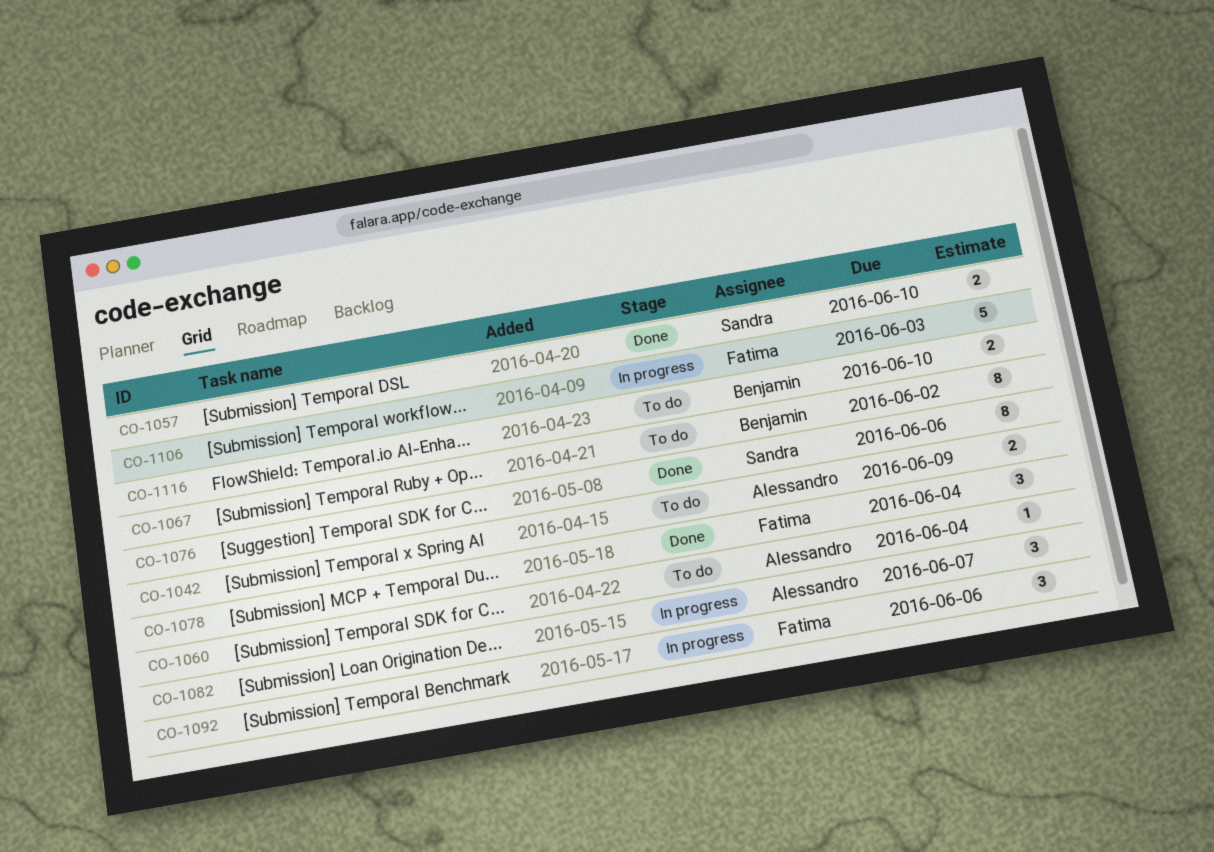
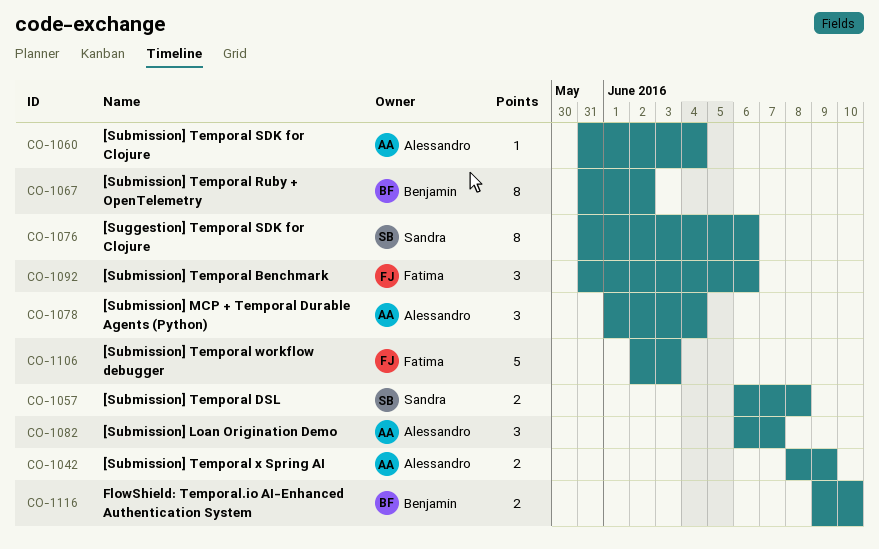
CO-1057, due: Jun 10 -> Jun 8
CO-1078, owner: Fatima -> Alessandro

